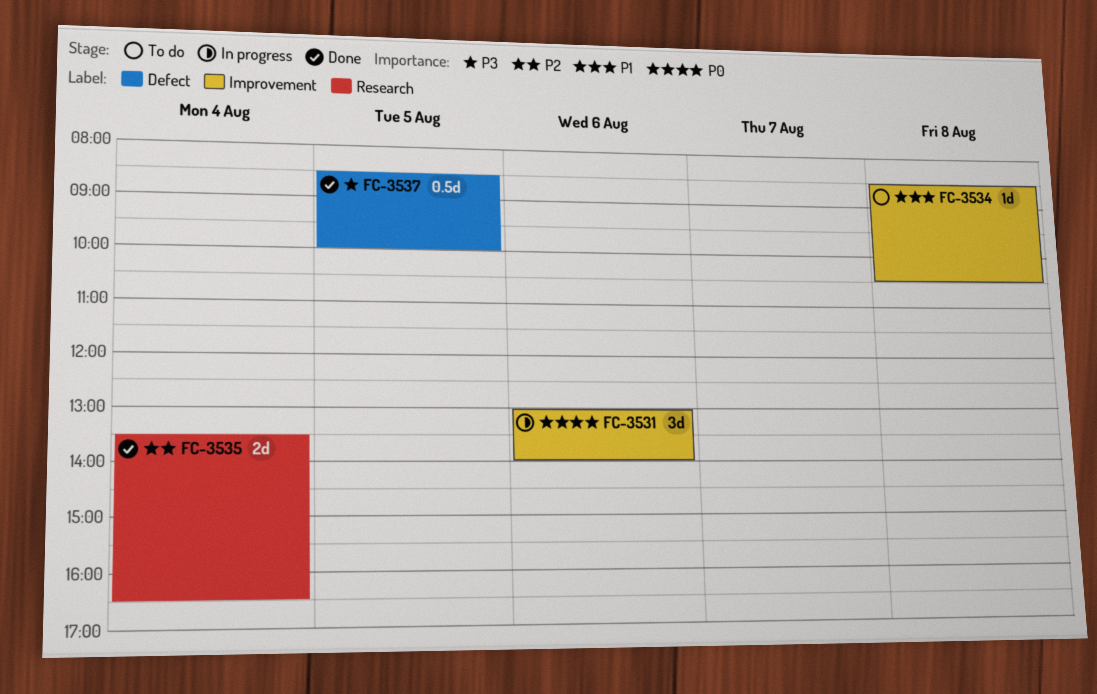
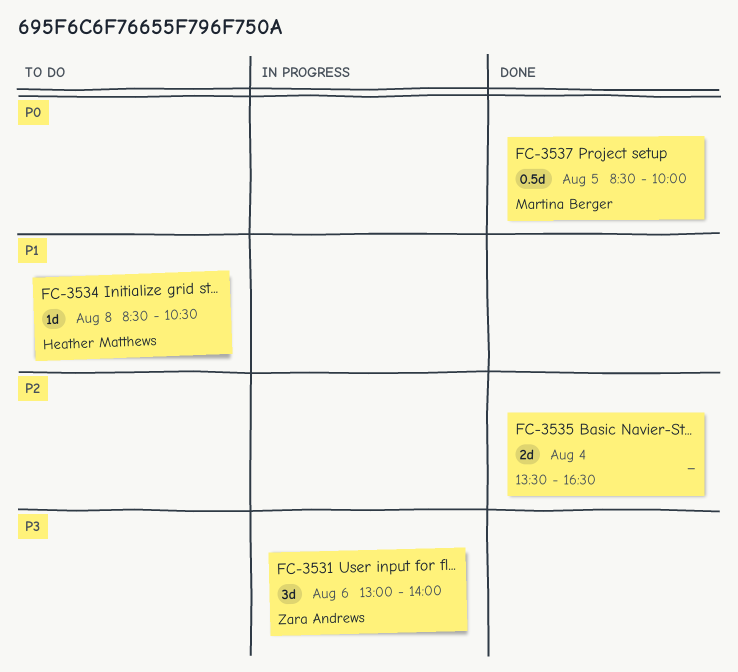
FC-3531, priority: P0 -> P3
FC-3537, priority: P3 -> P0

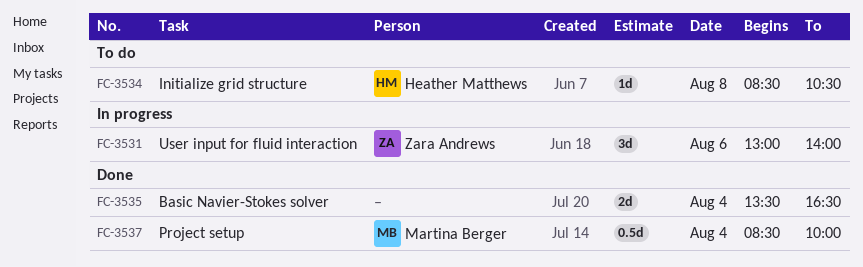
FC-3537, day: Aug 5 -> Aug 4

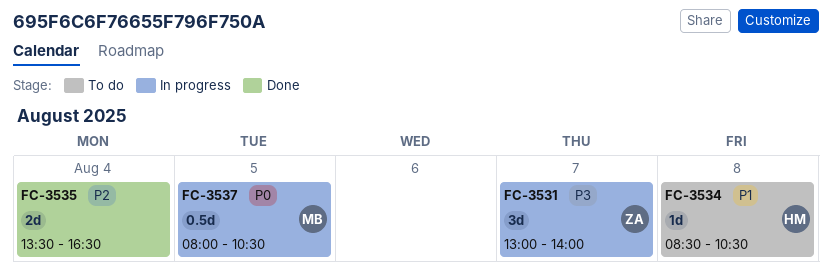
FC-3531, day: Aug 6 -> Aug 7
FC-3537, status: Done -> In progress
FC-3537, day: Aug 4 -> Aug 5
FC-3537, begins: 08:30 -> 08:00
FC-3537, ends: 10:00 -> 10:30

